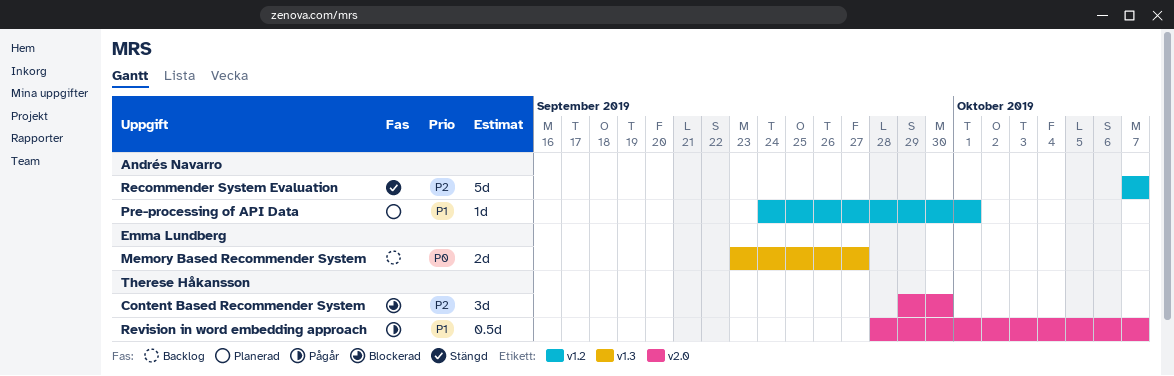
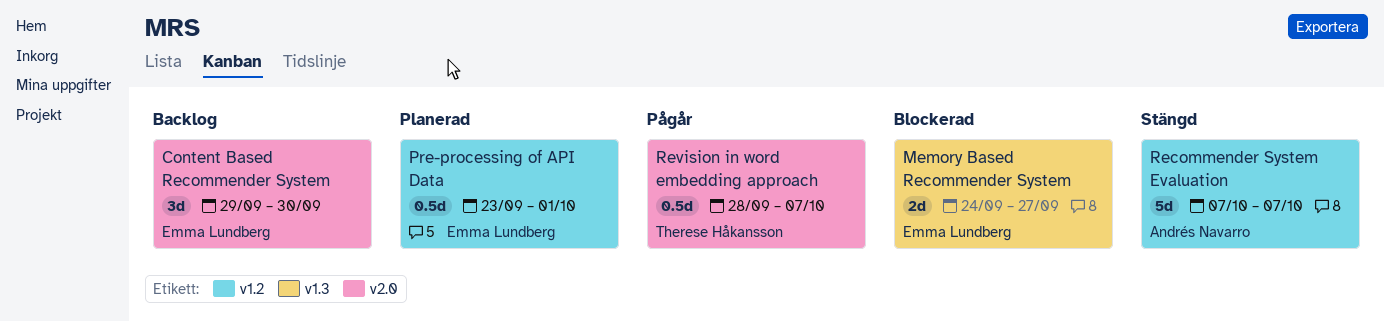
Content Based Recommender System, status: Blockerad -> Backlog
Content Based Recommender System, owner: Therese Håkansson -> Emma Lundberg
Memory Based Recommender System, status: Backlog -> Blockerad
Memory Based Recommender System, start: Sep 23 -> Sep 24
Pre-processing of API Data, owner: Andrés Navarro -> Emma Lundberg
Pre-processing of API Data, estimate: 1d -> 0.5d
Pre-processing of API Data, start: Sep 24 -> Sep 23

